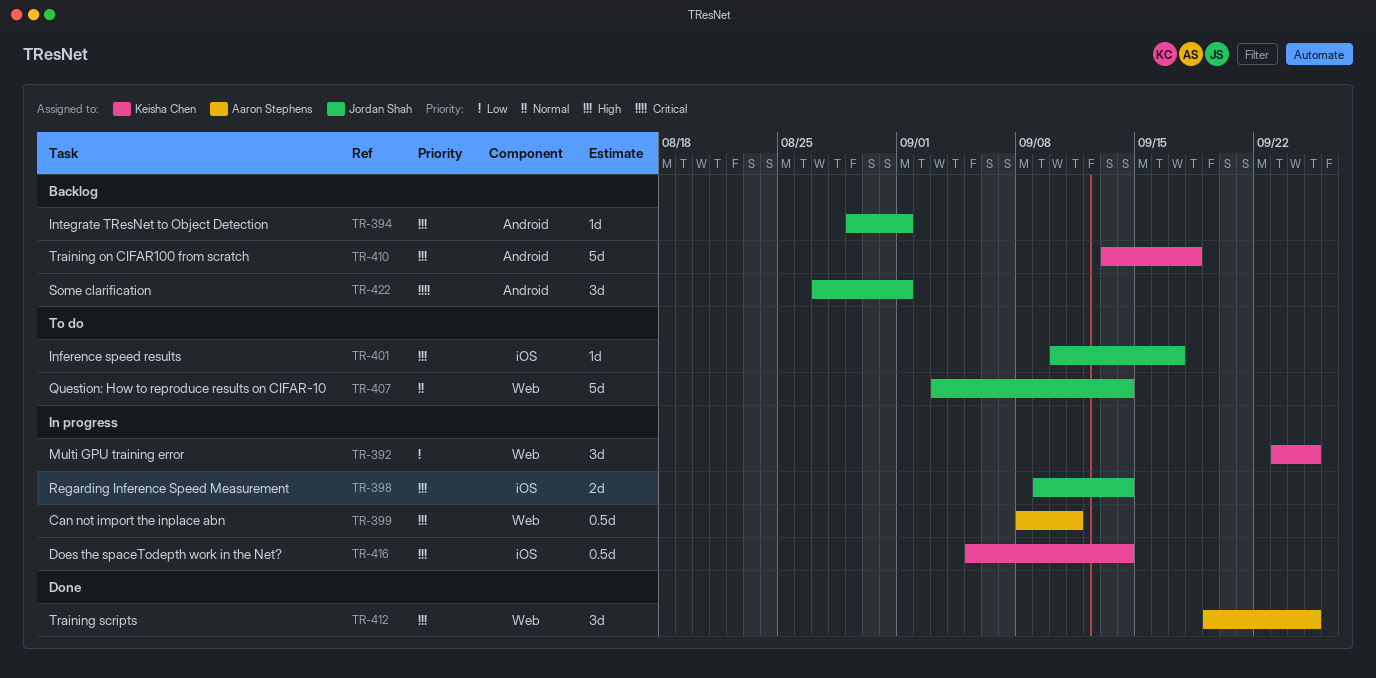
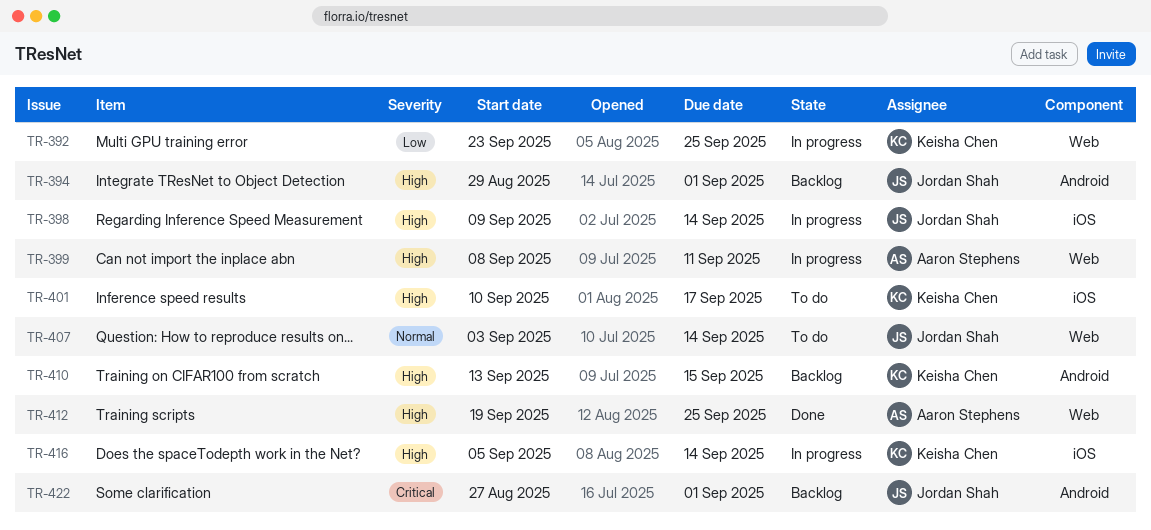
TR-401, owner: Jordan Shah -> Keisha Chen
TR-410, due: Sep 18 -> Sep 15

